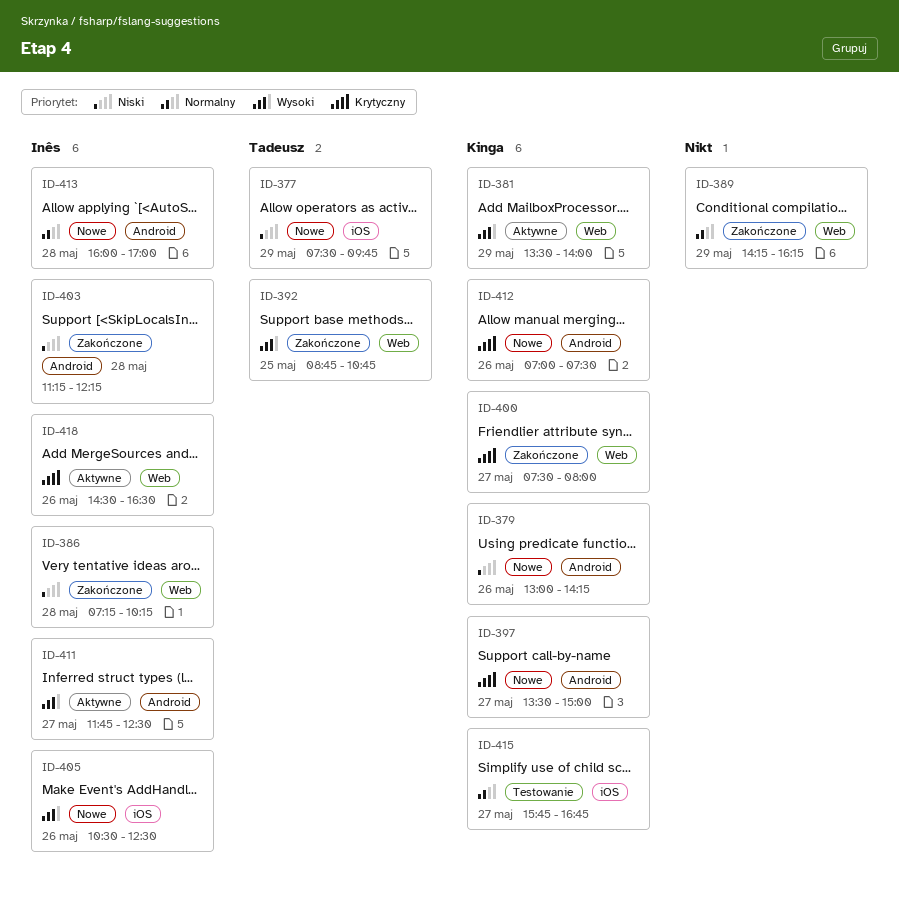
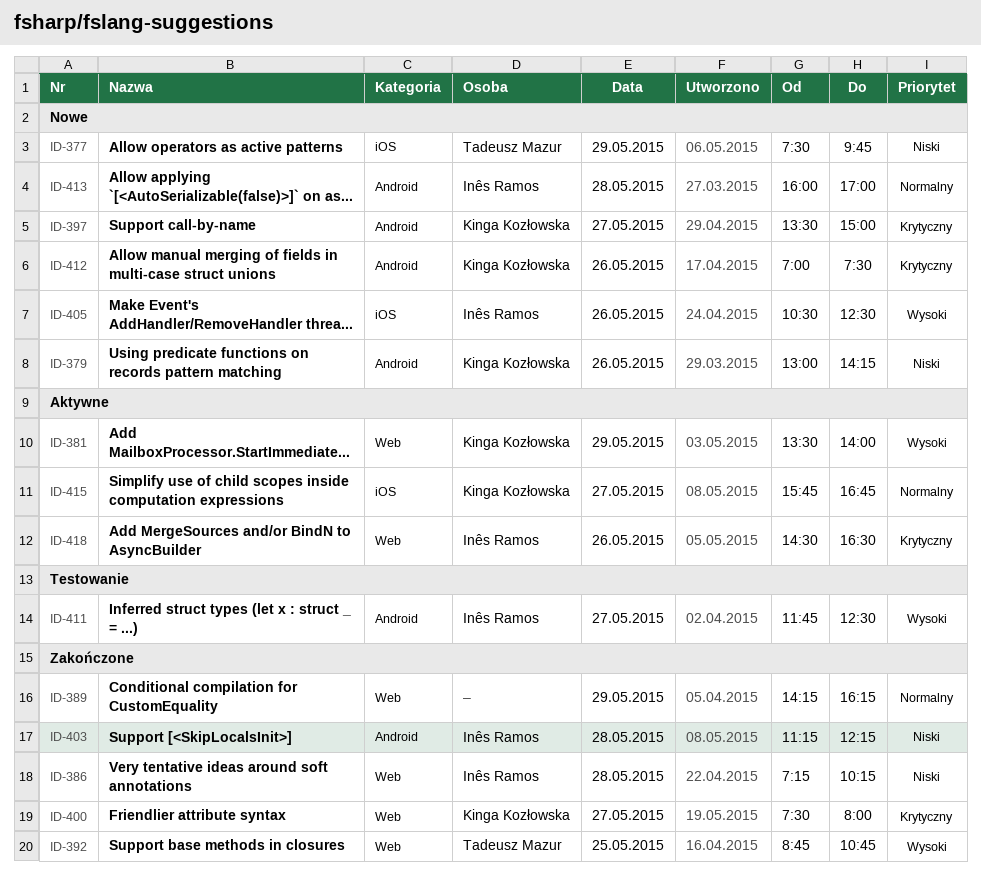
ID-411, status: Aktywne -> Testowanie
ID-415, status: Testowanie -> Aktywne

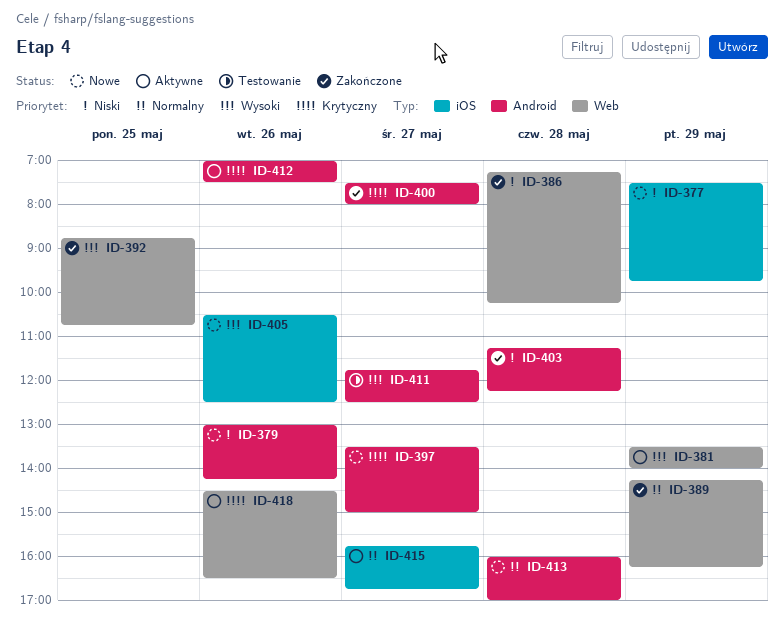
ID-400, label: Web -> Android
ID-412, status: Nowe -> Aktywne

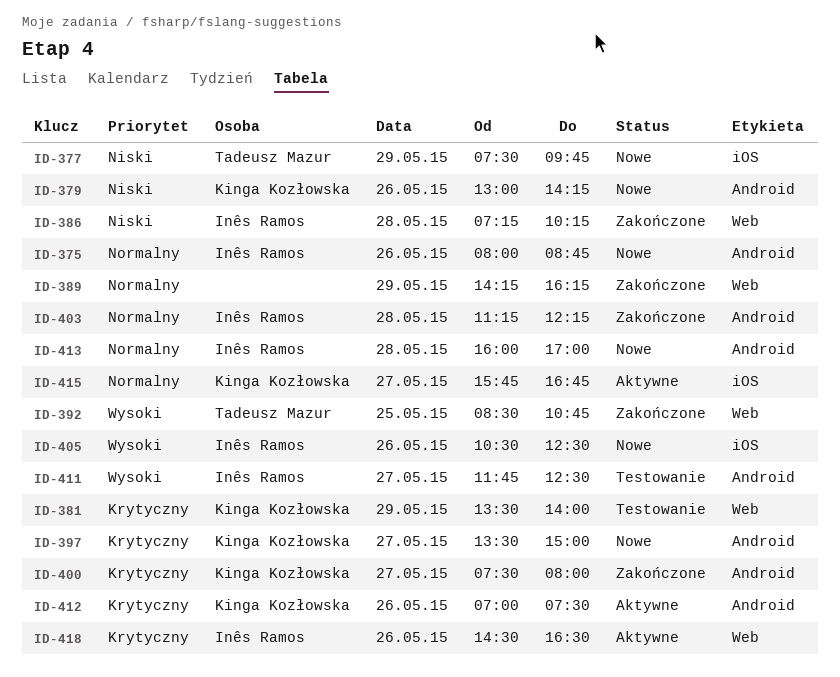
ID-375: none -> present
ID-381, status: Aktywne -> Testowanie
ID-381, priority: Wysoki -> Krytyczny
ID-392, begins: 08:45 -> 08:30
ID-403, priority: Niski -> Normalny

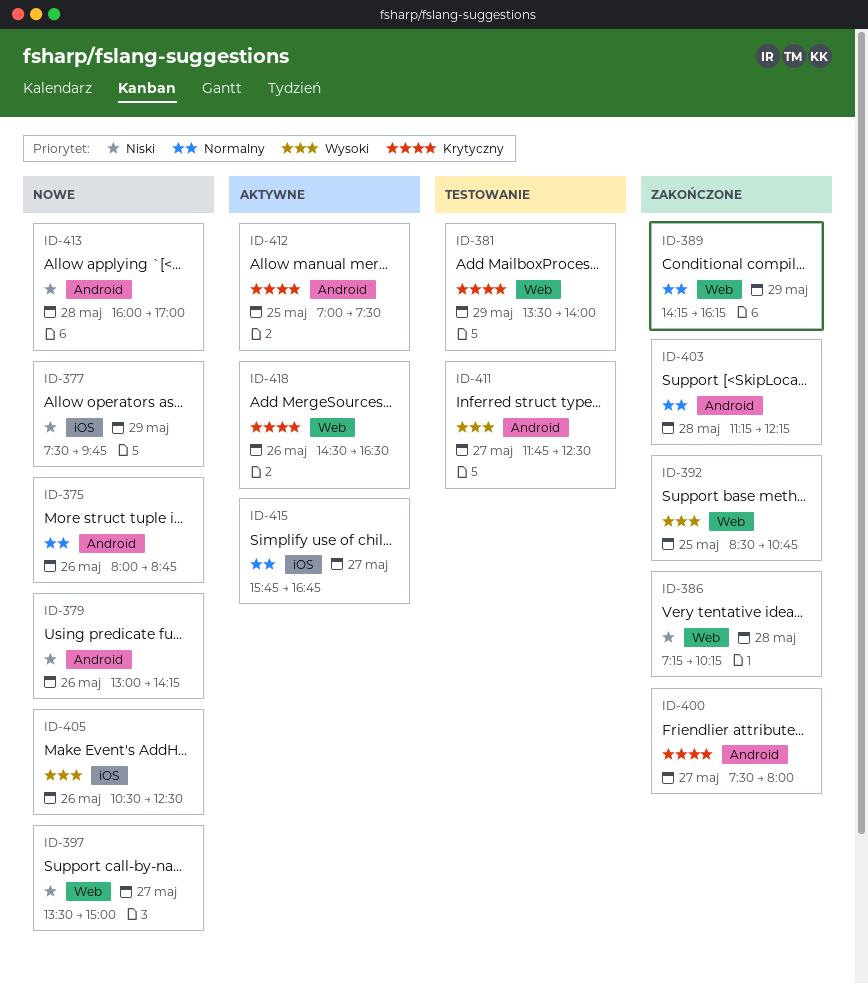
ID-397, priority: Krytyczny -> Niski
ID-397, label: Android -> Web
ID-412, day: May 26 -> May 25
ID-413, priority: Normalny -> Niski

